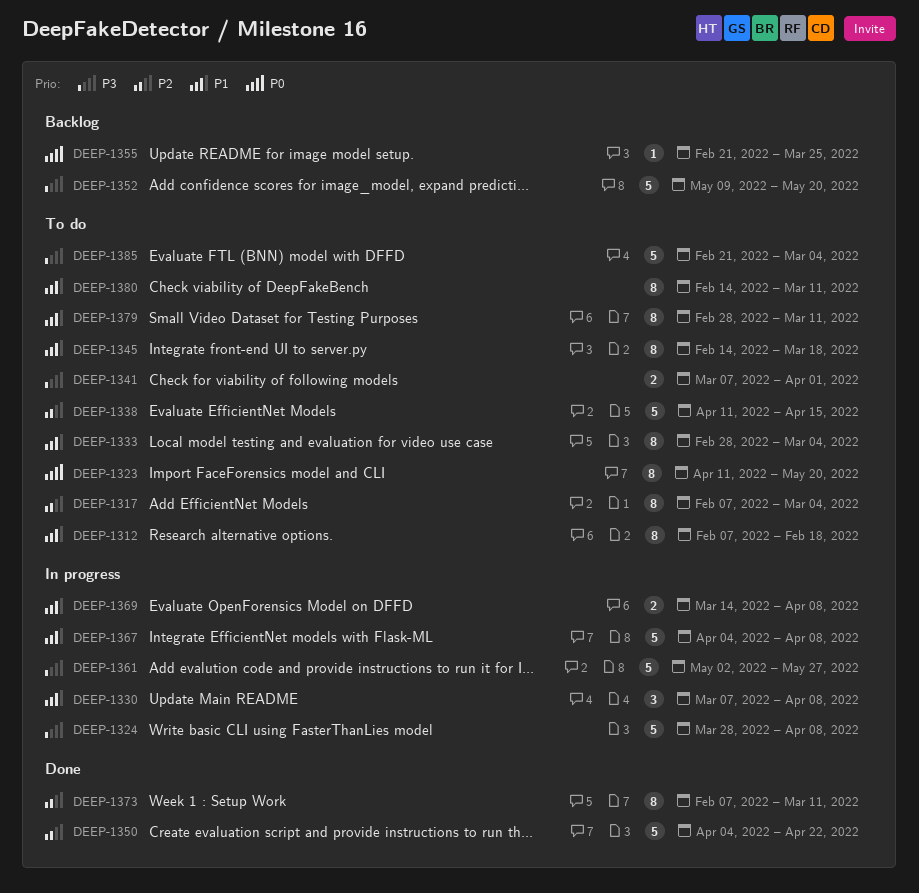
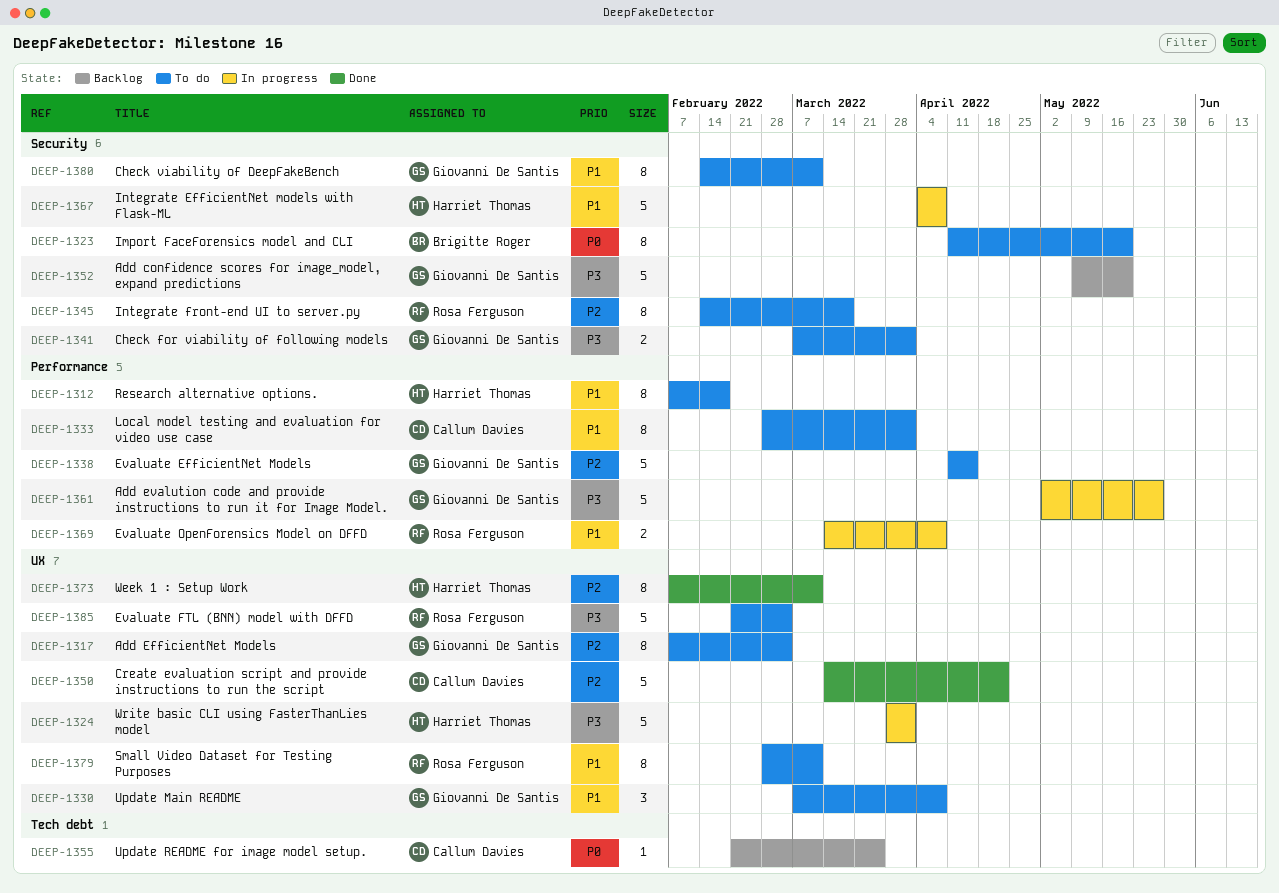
DEEP-1324, due: Apr 8 -> Apr 1
DEEP-1330, status: In progress -> To do
DEEP-1333, due: Mar 4 -> Apr 1
DEEP-1345, priority: P1 -> P2
DEEP-1350, start: Apr 4 -> Mar 14

